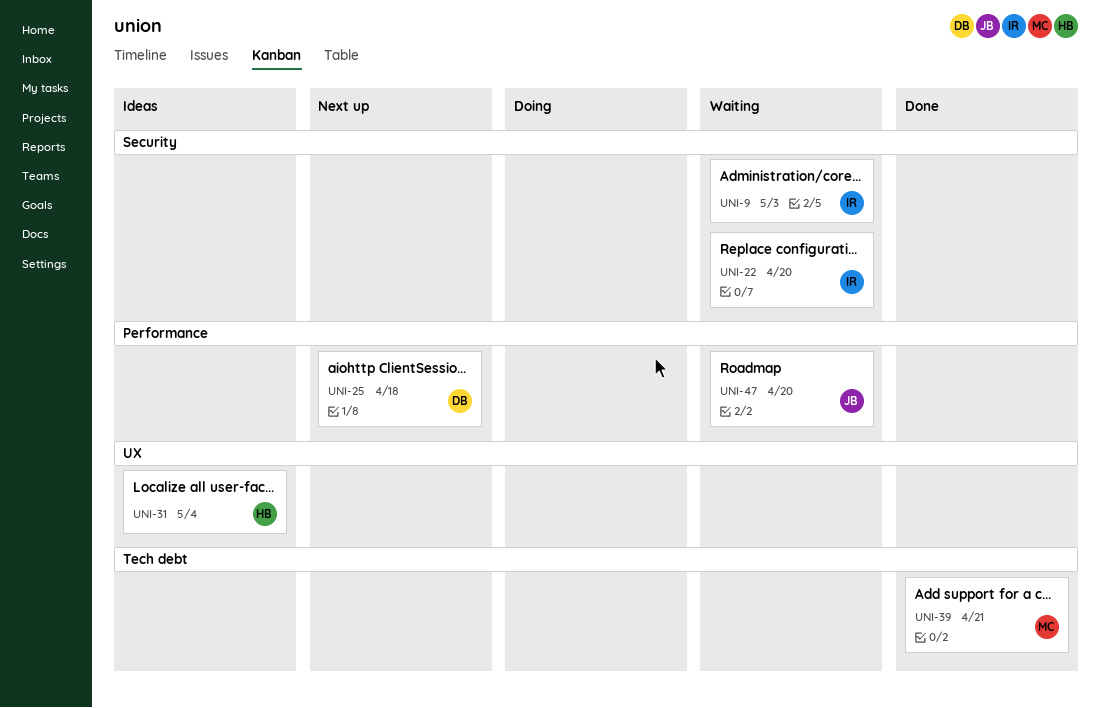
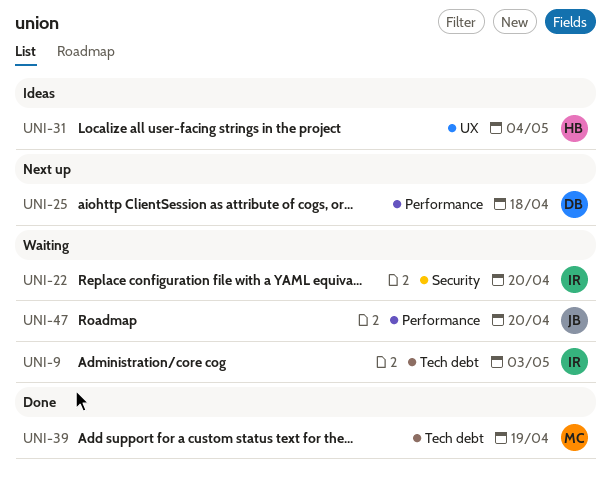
UNI-9, label: Security -> Tech debt
UNI-39, due: Apr 21 -> Apr 19

